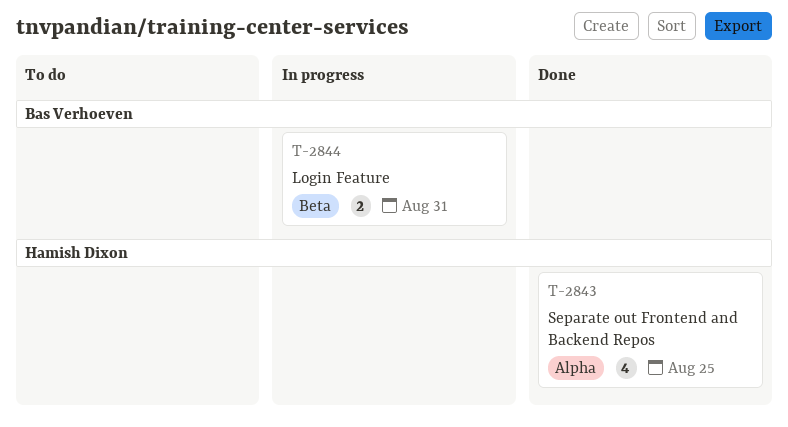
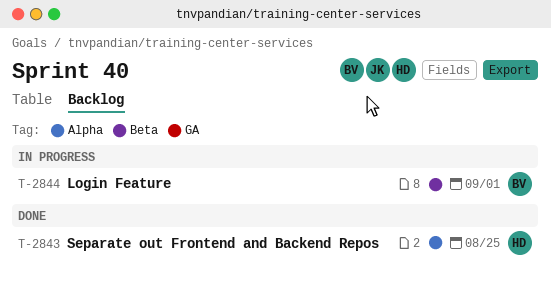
T-2844, due: Aug 31 -> Sep 1

